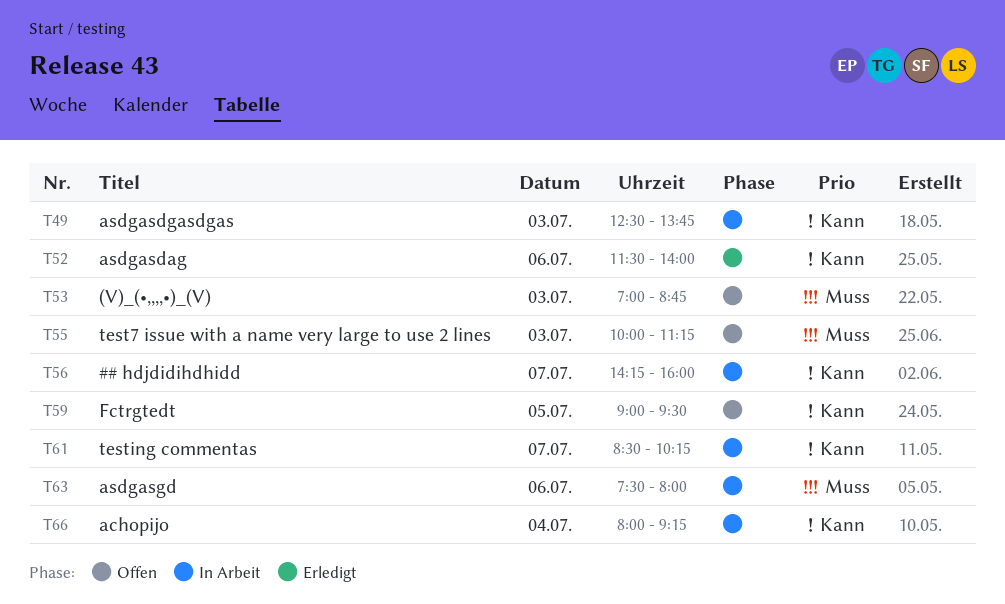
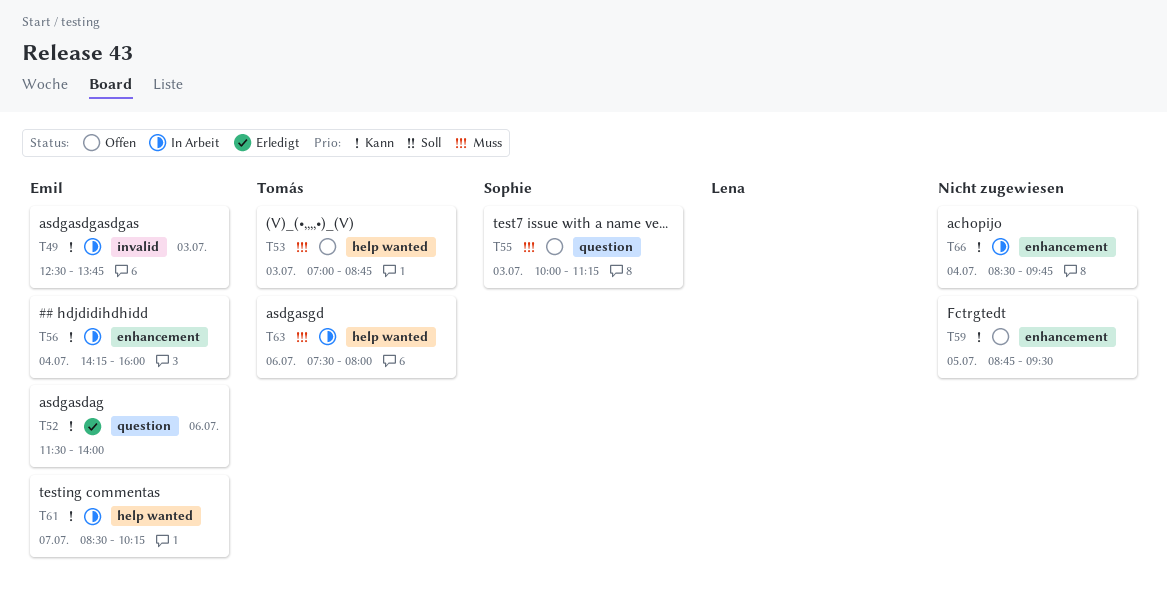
T56, day: Jul 7 -> Jul 4
T59, begins: 09:00 -> 08:45
T66, begins: 08:00 -> 08:30
T66, ends: 09:15 -> 09:45

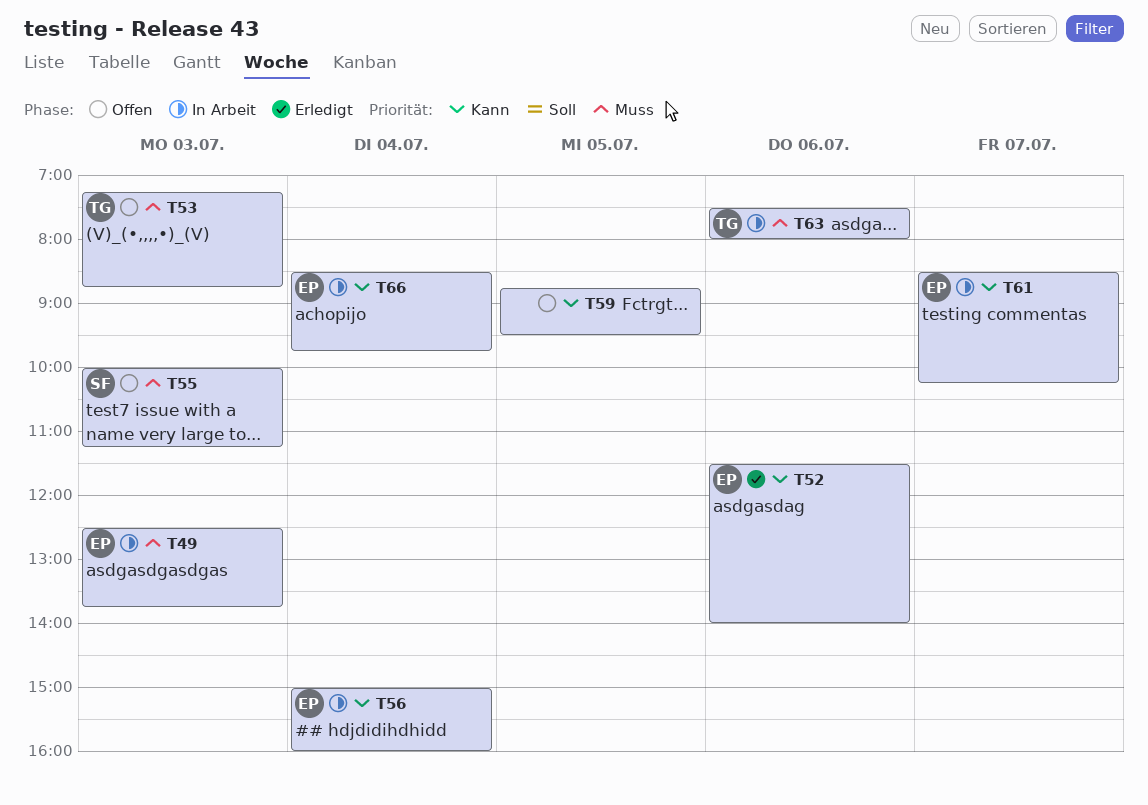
T49, priority: Kann -> Muss
T53, begins: 07:00 -> 07:15
T56, begins: 14:15 -> 15:00
T66, owner: none -> Emil

